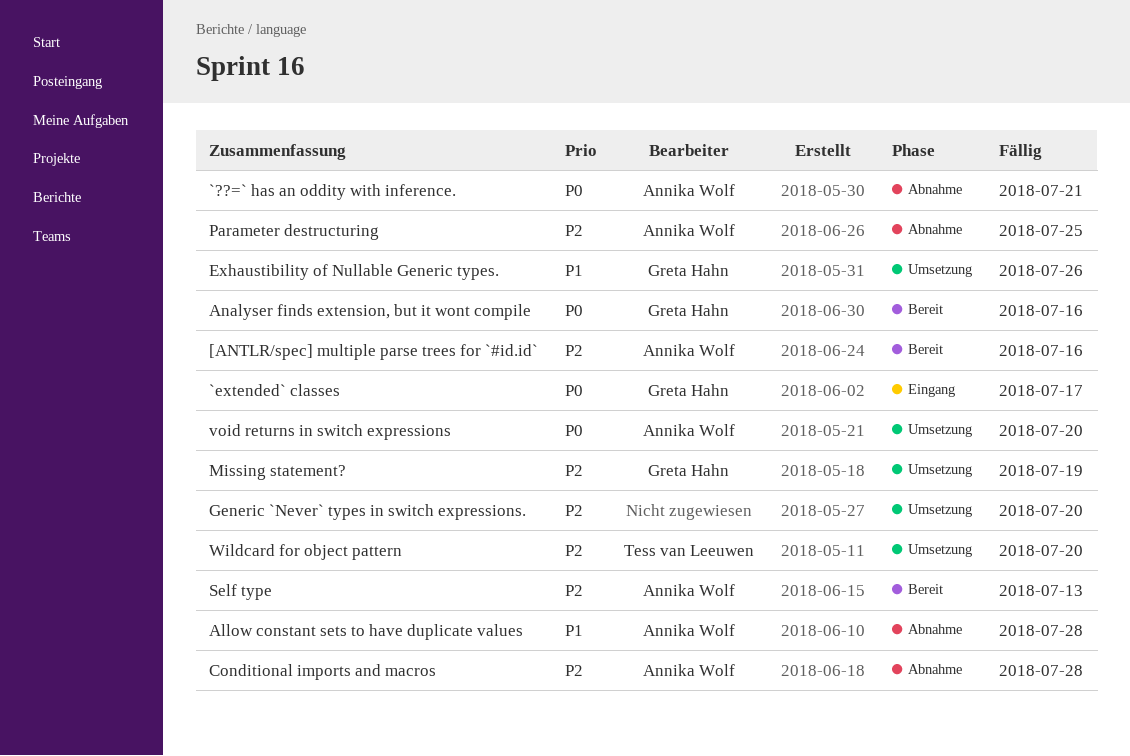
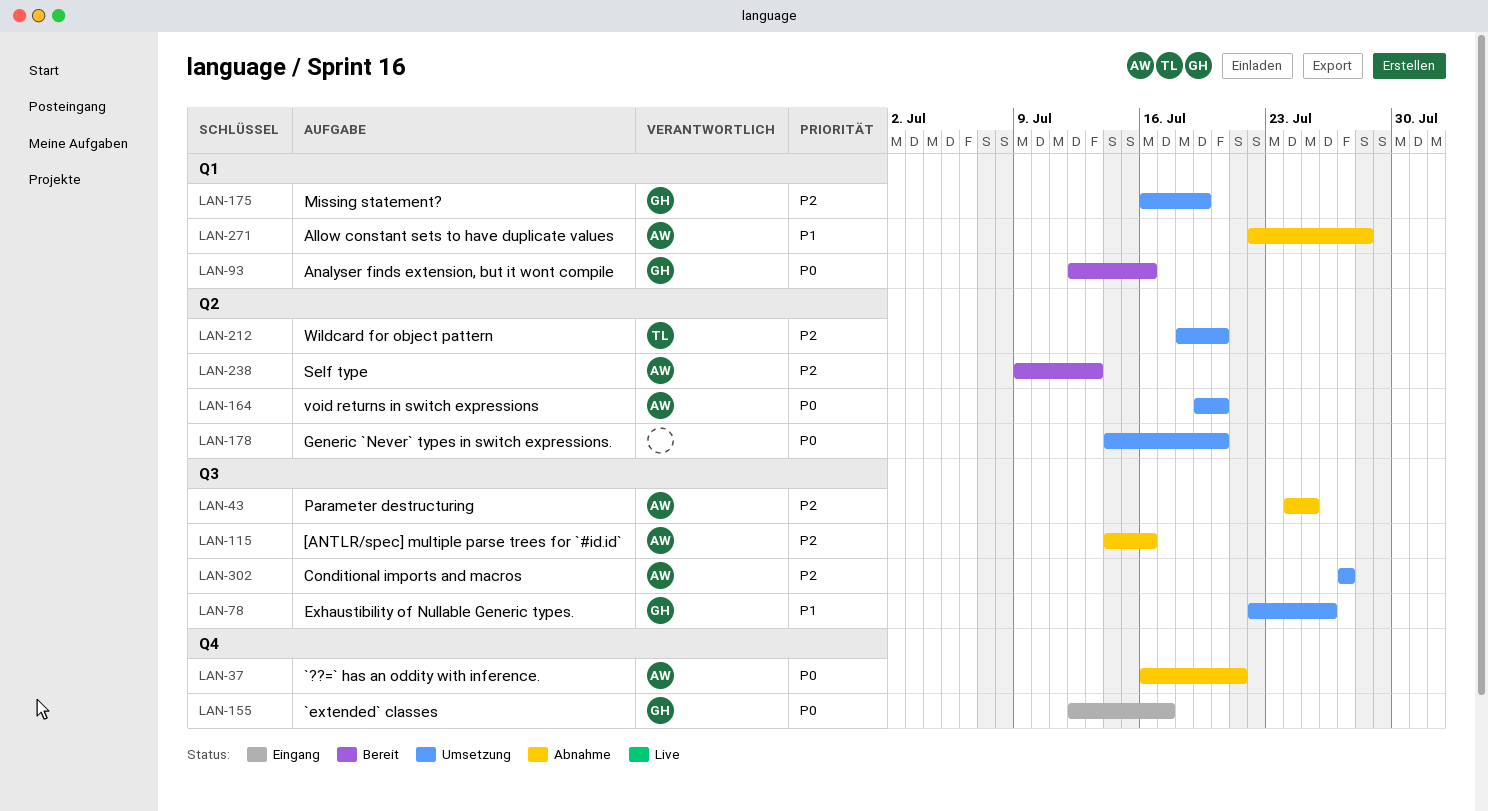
[ANTLR/spec] multiple parse trees for `#id.id`, status: Bereit -> Abnahme
Conditional imports and macros, status: Abnahme -> Umsetzung
Conditional imports and macros, due: Jul 28 -> Jul 27
Generic `Never` types in switch expressions., priority: P2 -> P0

